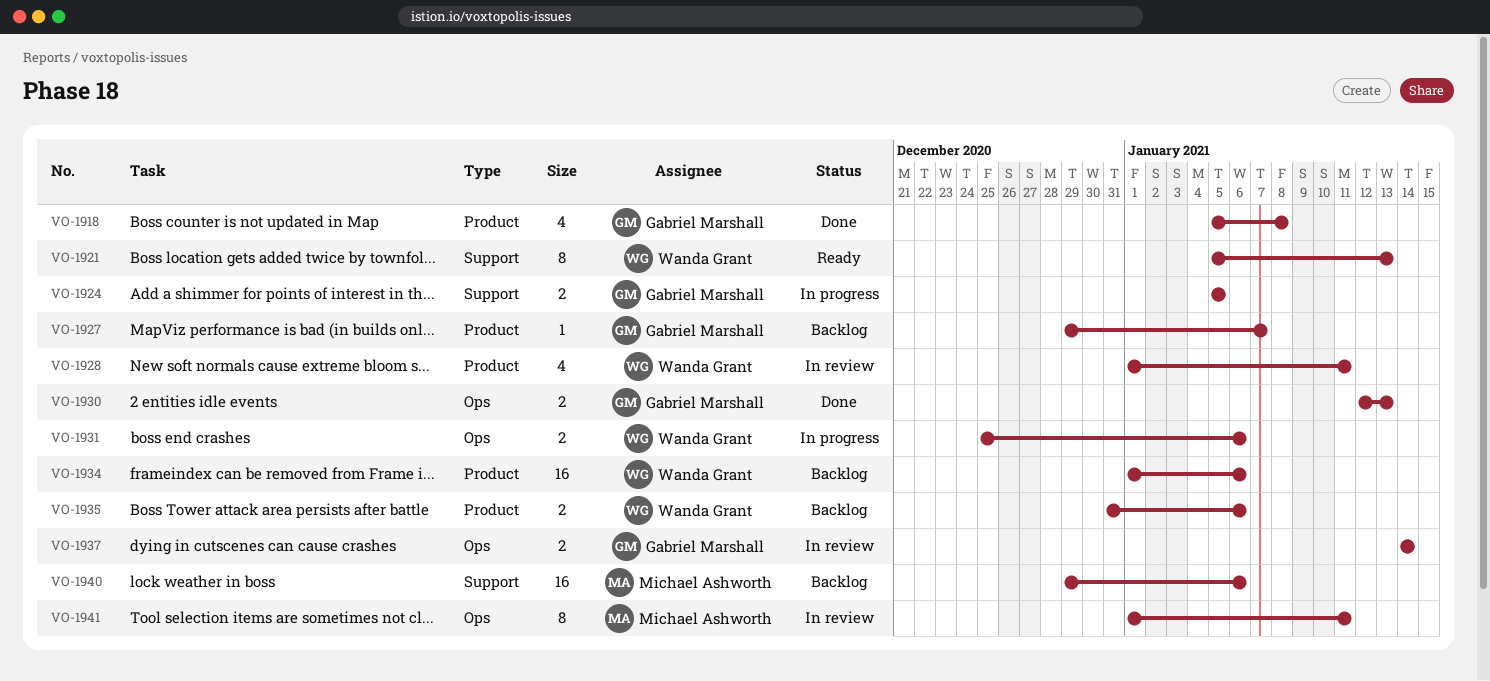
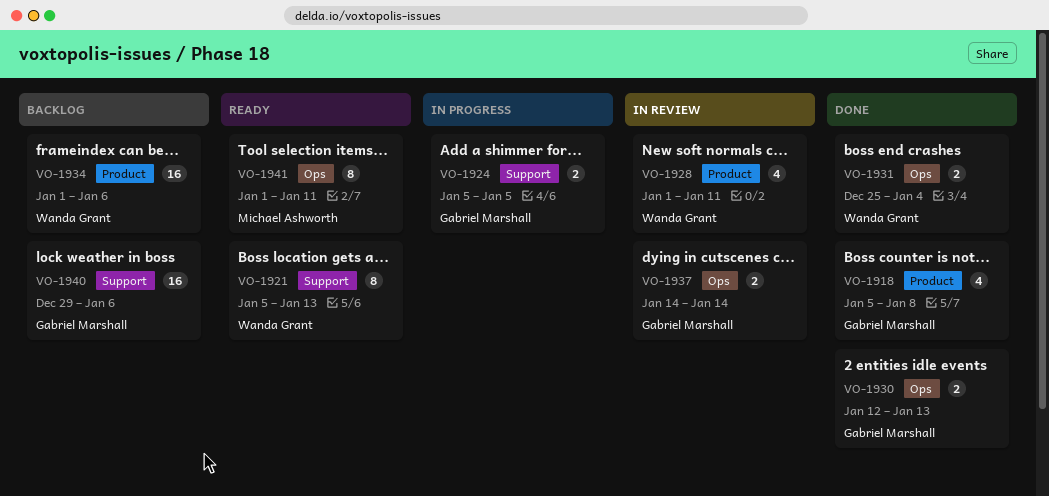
VO-1927: present -> none
VO-1931, status: In progress -> Done
VO-1931, due: Jan 6 -> Jan 4
VO-1935: present -> none
VO-1940, owner: Michael Ashworth -> Gabriel Marshall
VO-1941, status: In review -> Ready

